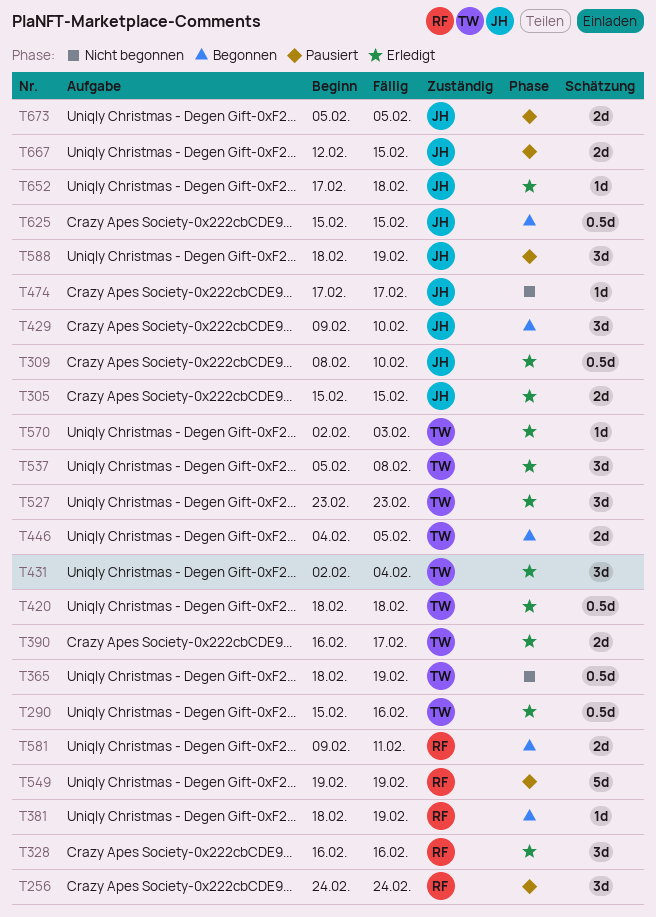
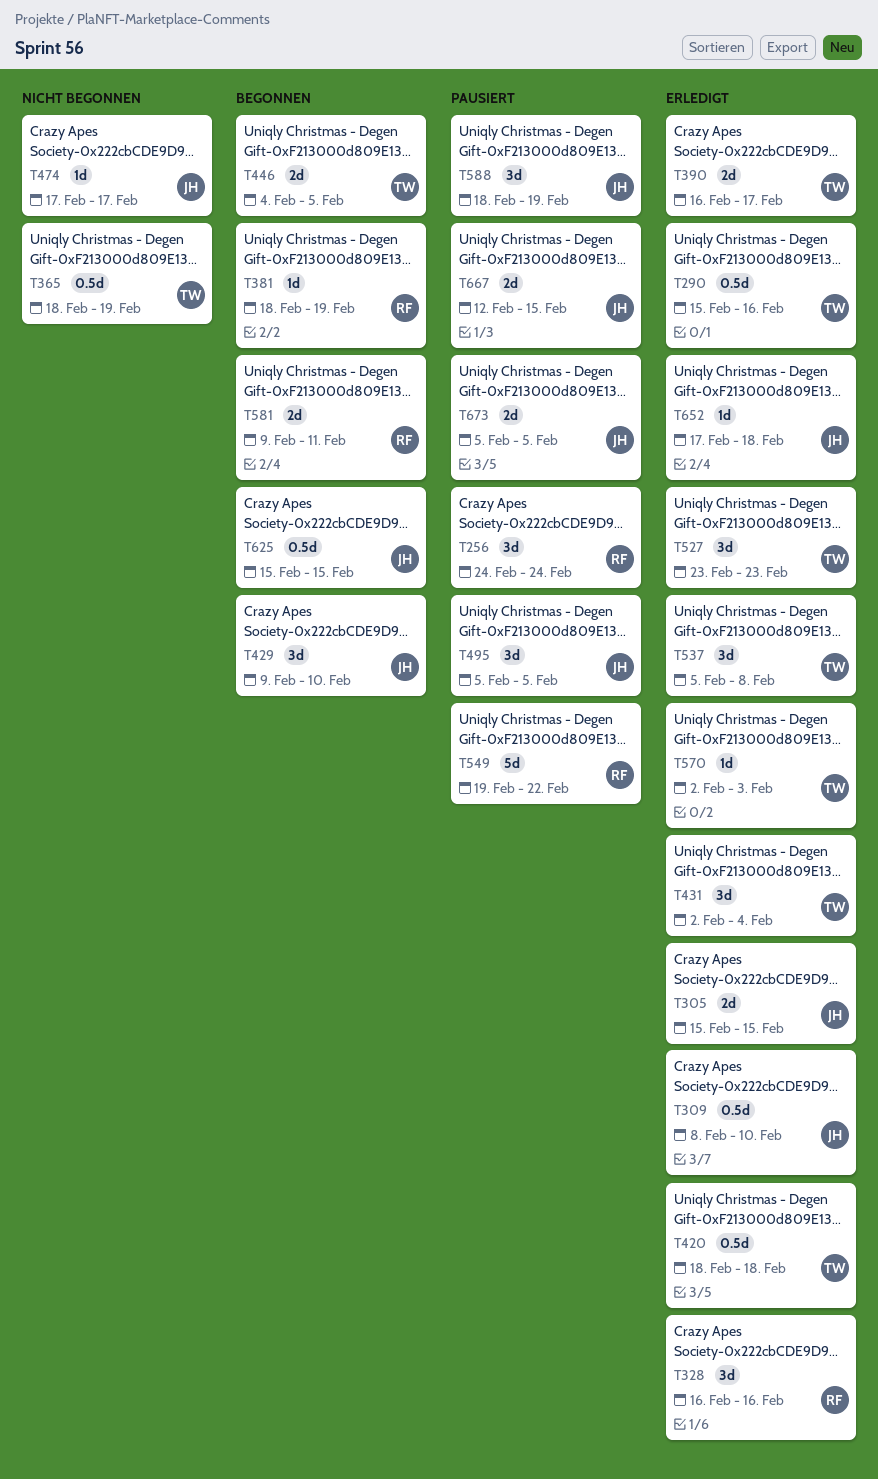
T495: none -> present
T549, due: Feb 19 -> Feb 22

